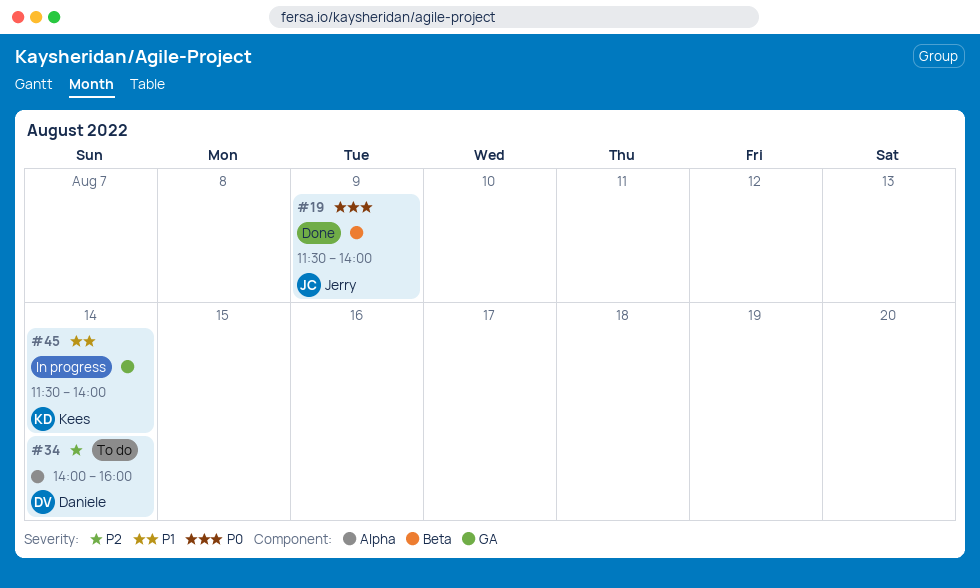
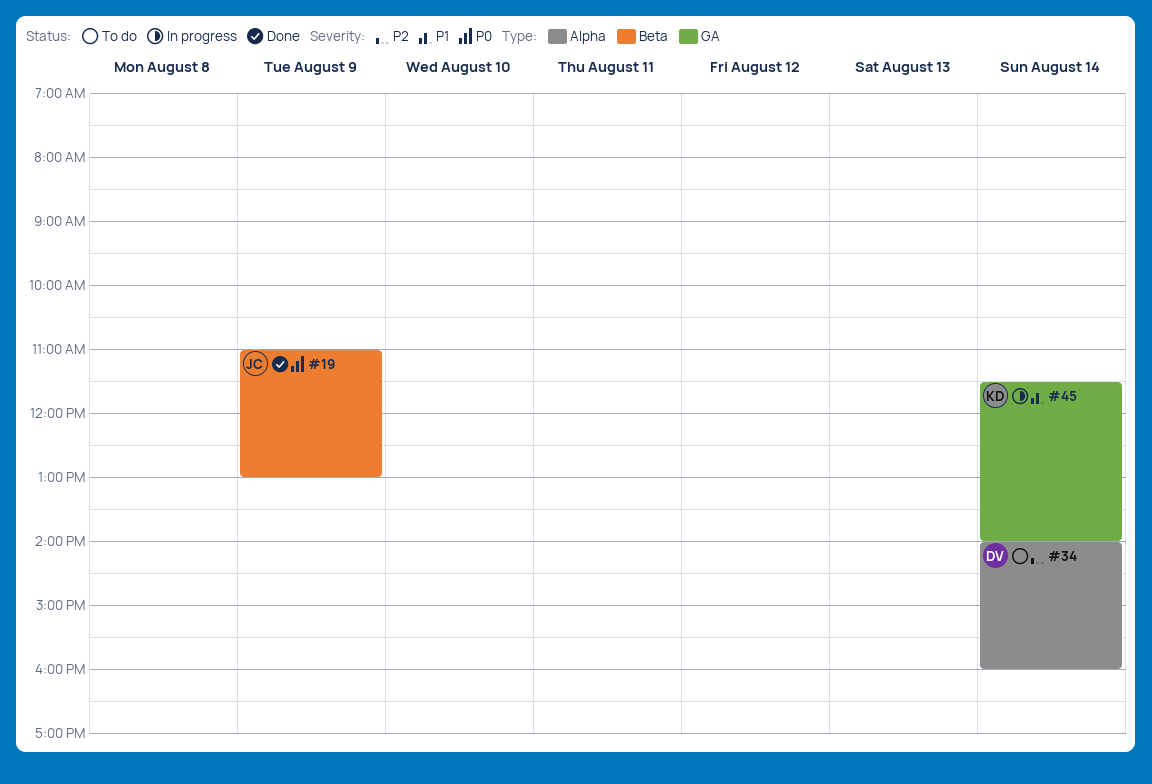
#19, begins: 11:30 -> 11:00
#19, ends: 14:00 -> 13:00

